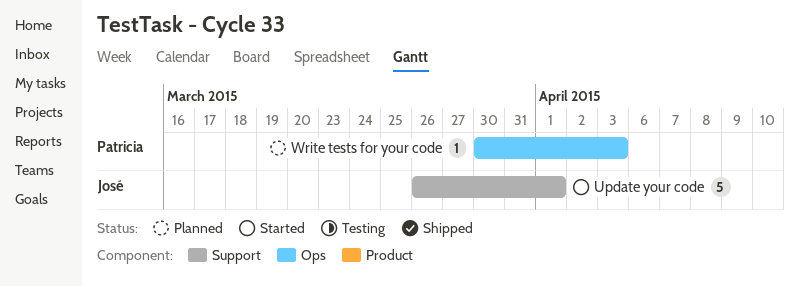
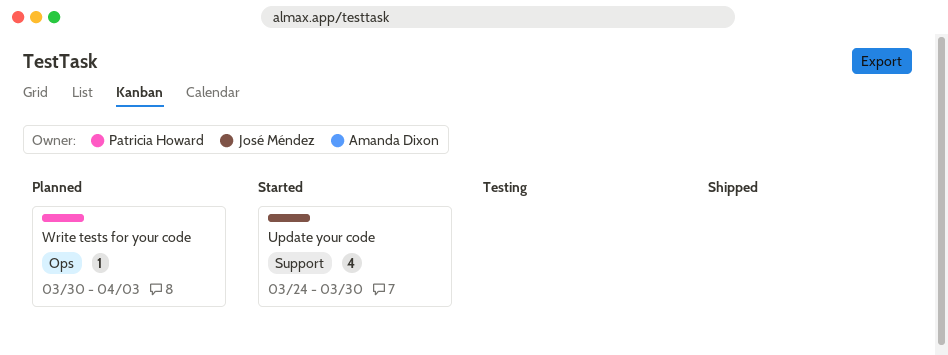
Update your code, estimate: 5 -> 4
Update your code, start: Mar 26 -> Mar 24
Update your code, due: Apr 1 -> Mar 30

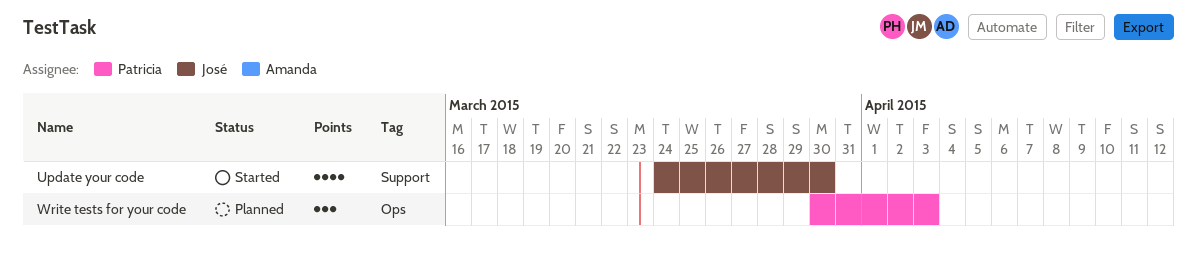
Write tests for your code, estimate: 1 -> 3

